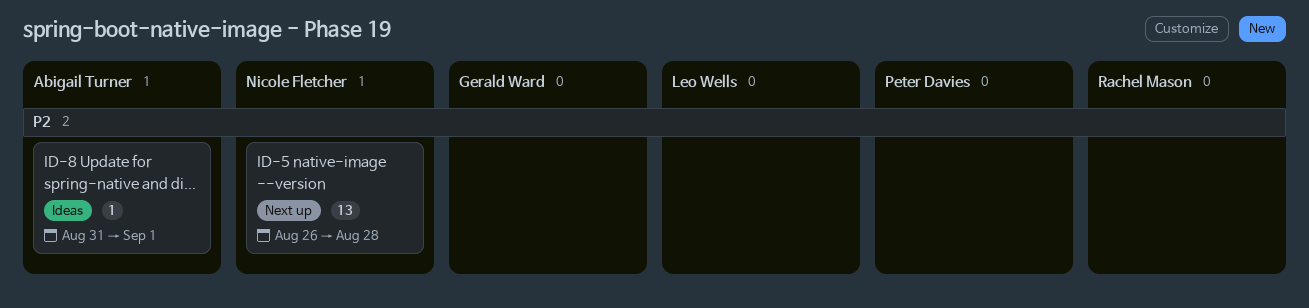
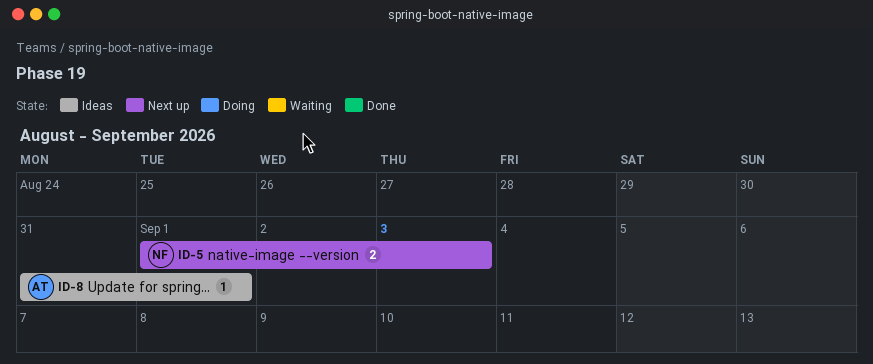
ID-5, estimate: 13 -> 2
ID-5, start: Aug 26 -> Sep 1
ID-5, due: Aug 28 -> Sep 3

